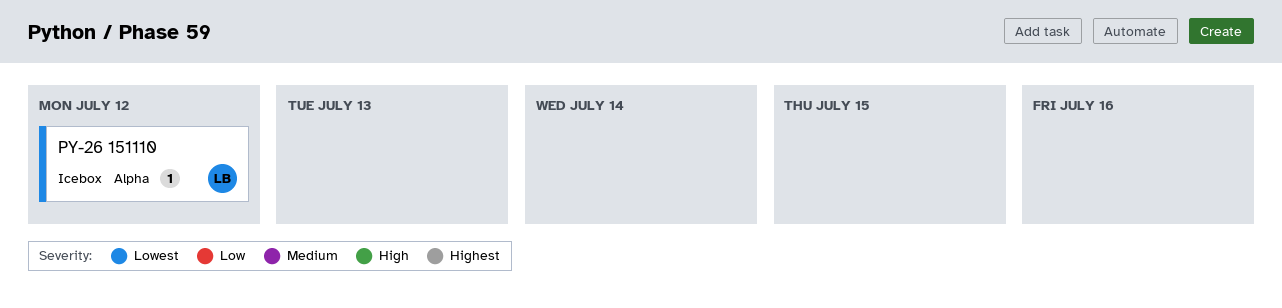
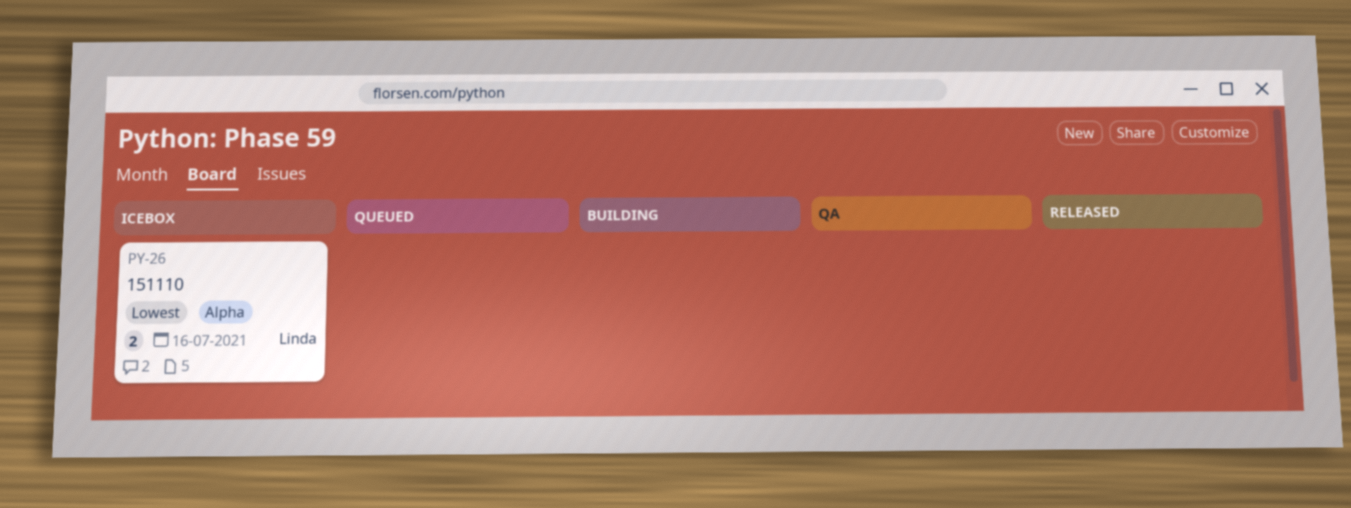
PY-26, estimate: 1 -> 2
PY-26, due: Jul 12 -> Jul 16

